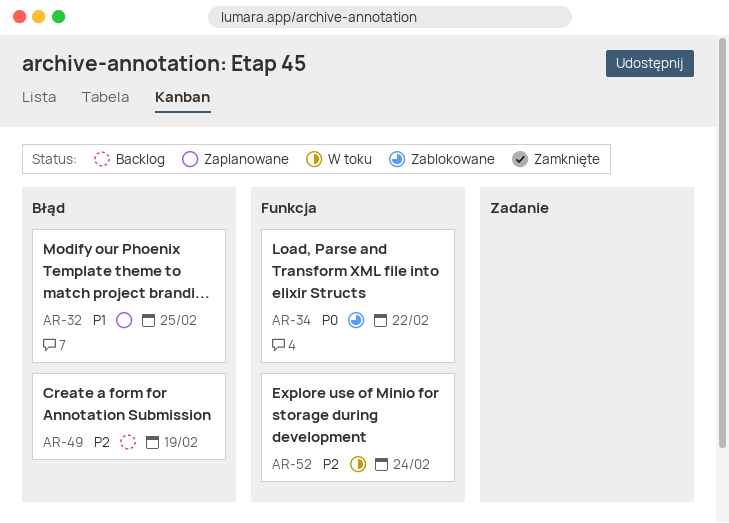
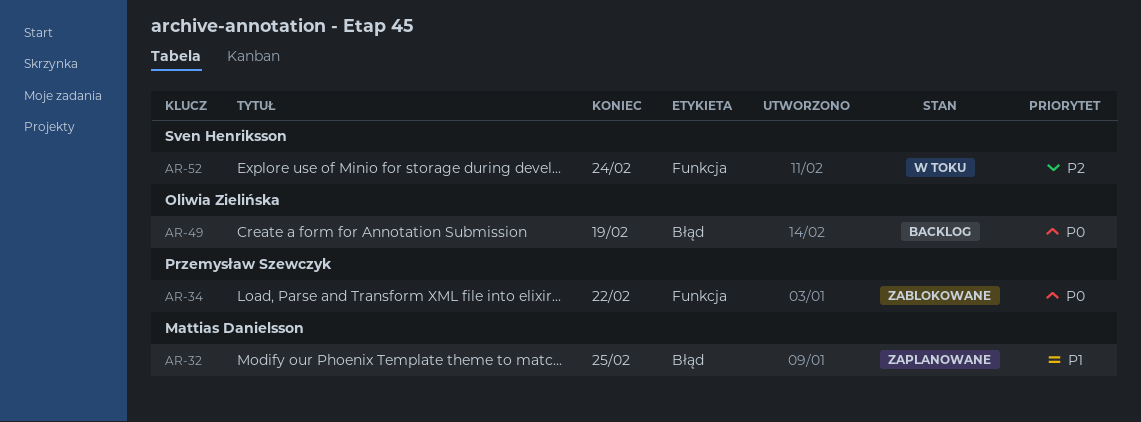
AR-49, priority: P2 -> P0

